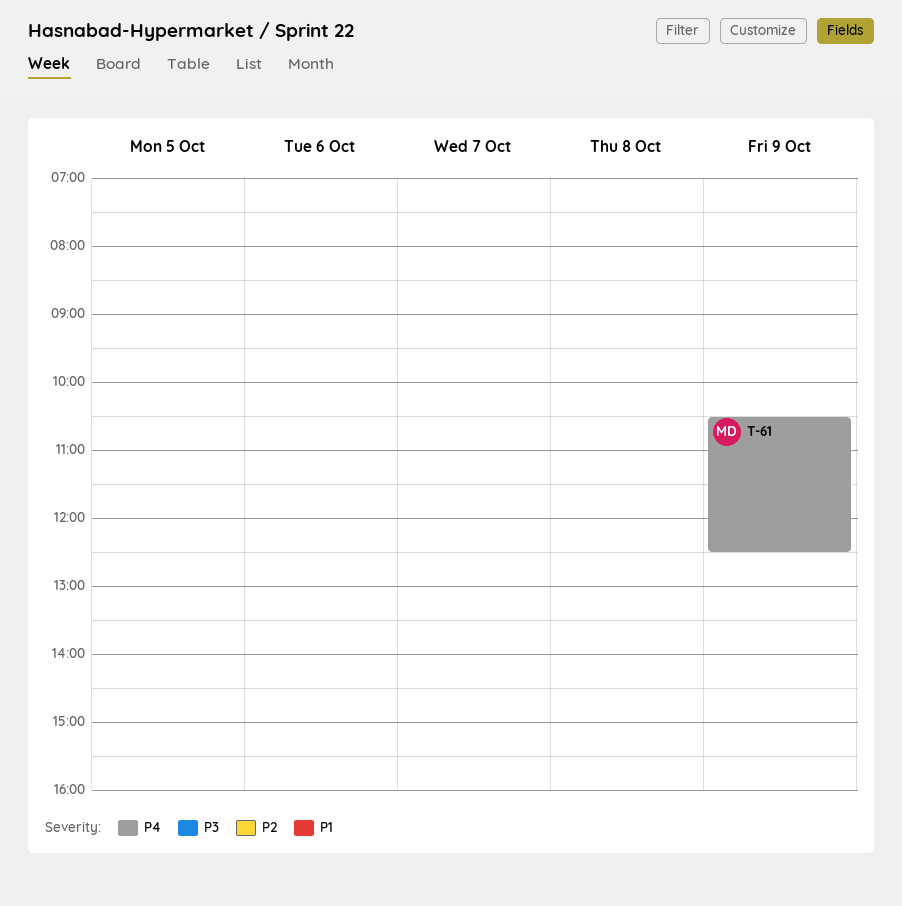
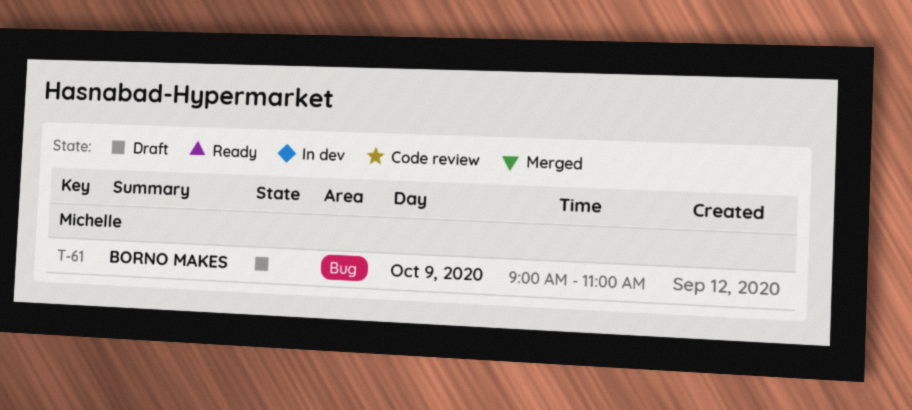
T-61, begins: 10:30 -> 09:00
T-61, ends: 12:30 -> 11:00

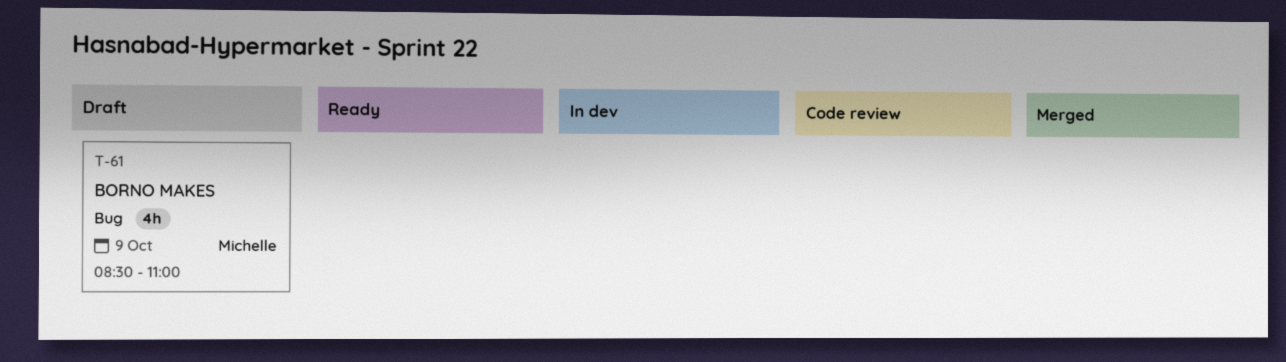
T-61, begins: 09:00 -> 08:30

